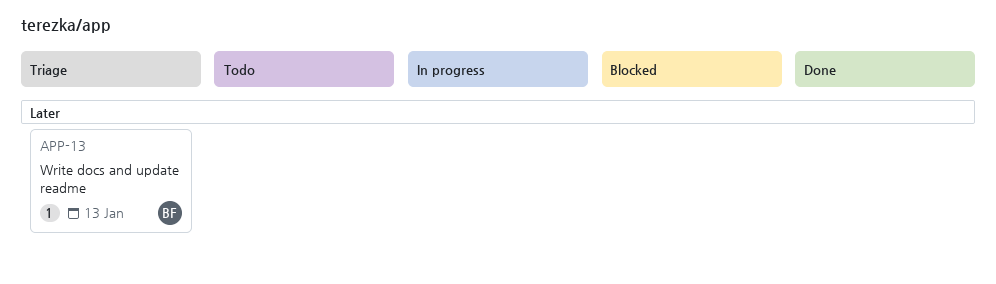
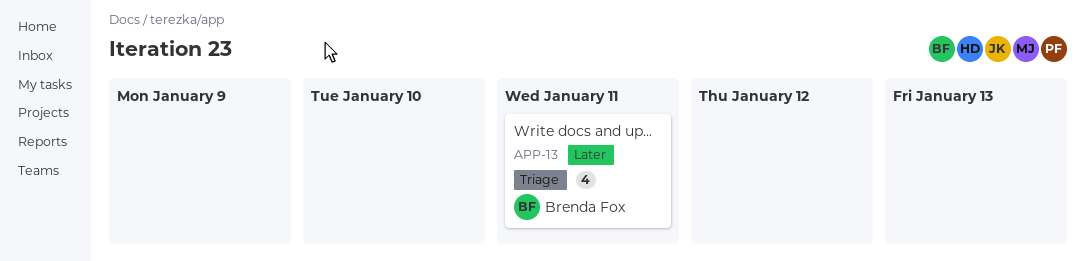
APP-13, estimate: 1 -> 4
APP-13, due: Jan 13 -> Jan 11

